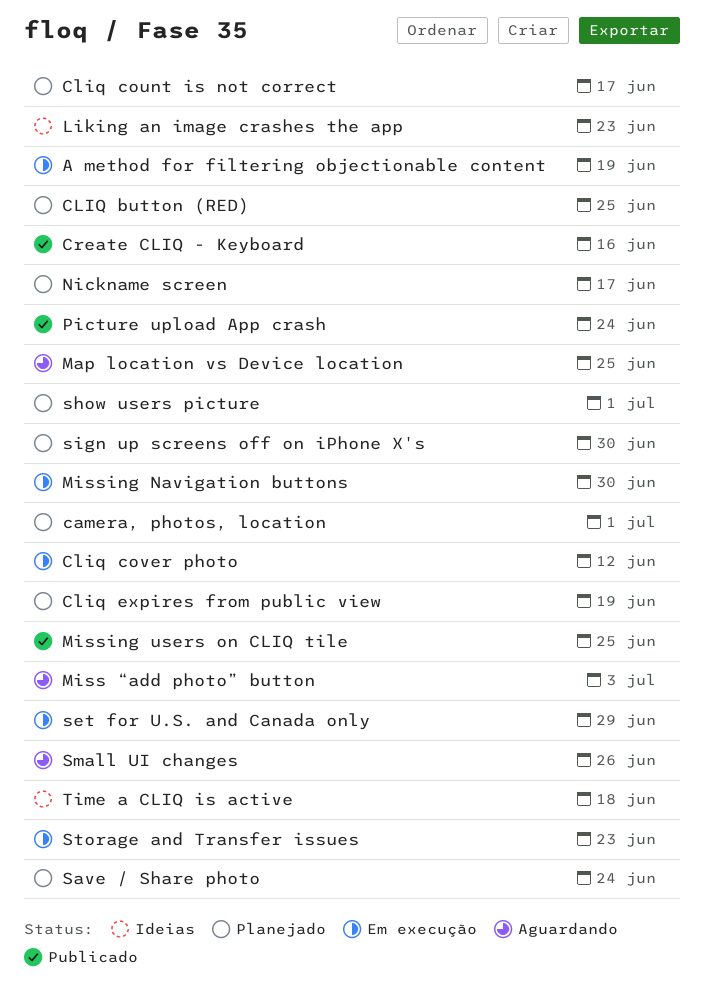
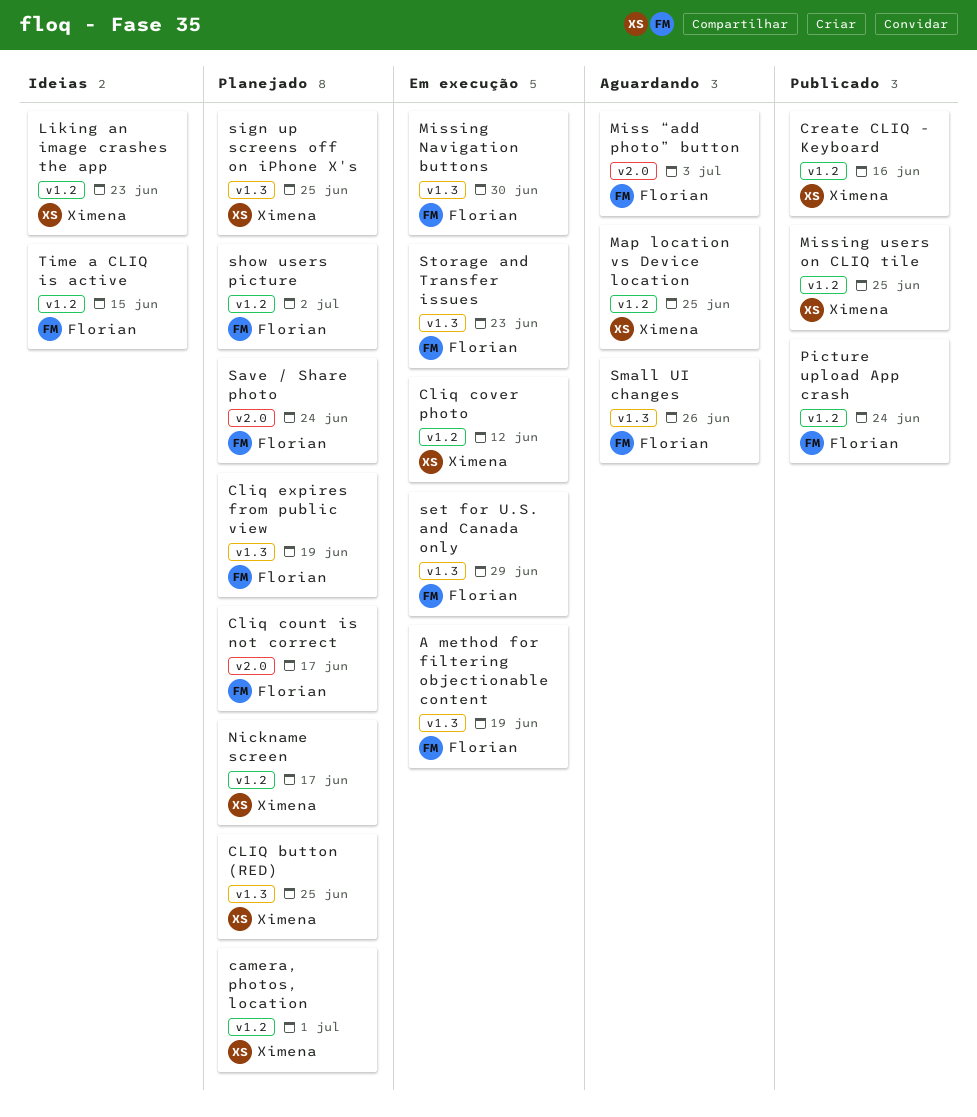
show users picture, due: Jul 1 -> Jul 2
sign up screens off on iPhone X's, due: Jun 30 -> Jun 25
Time a CLIQ is active, due: Jun 18 -> Jun 15

